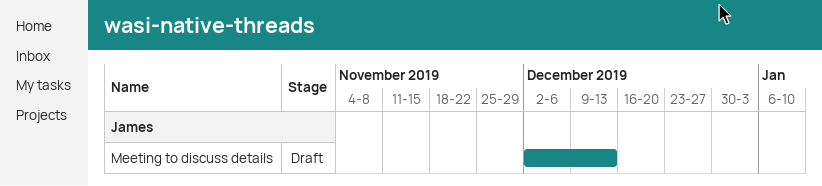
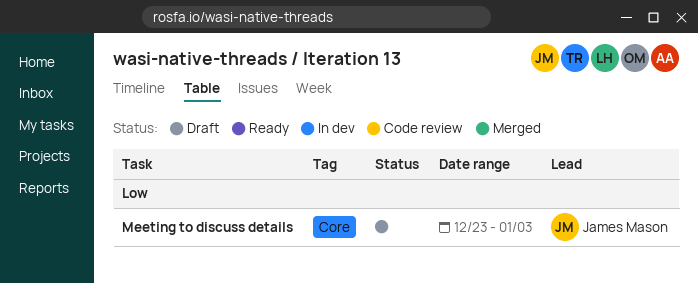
Meeting to discuss details, start: Dec 2 -> Dec 23
Meeting to discuss details, due: Dec 13 -> Jan 3

